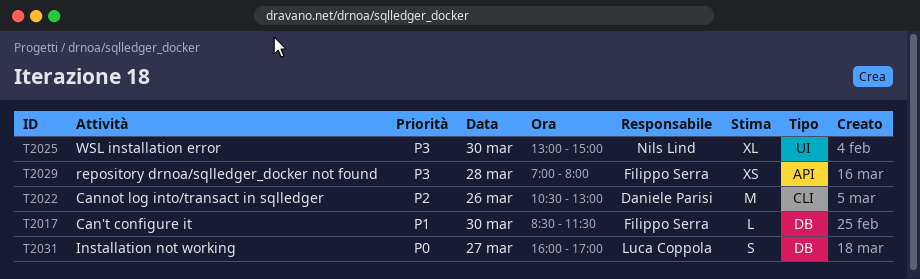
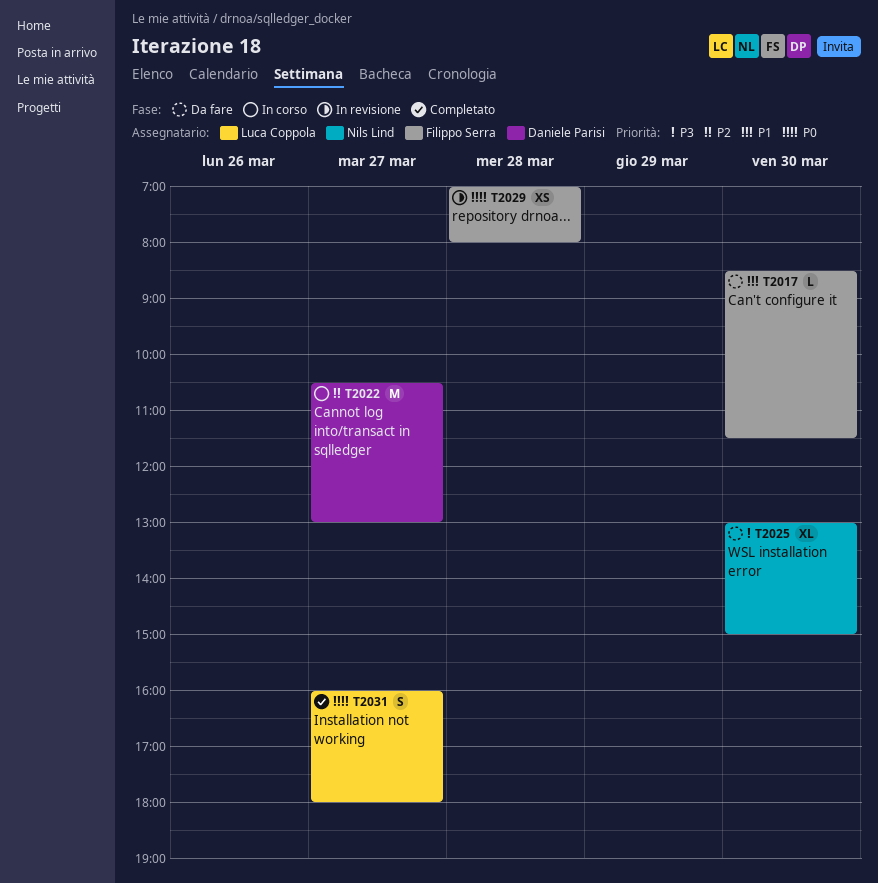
T2022, day: Mar 26 -> Mar 27
T2029, priority: P3 -> P0
T2031, ends: 17:00 -> 18:00

